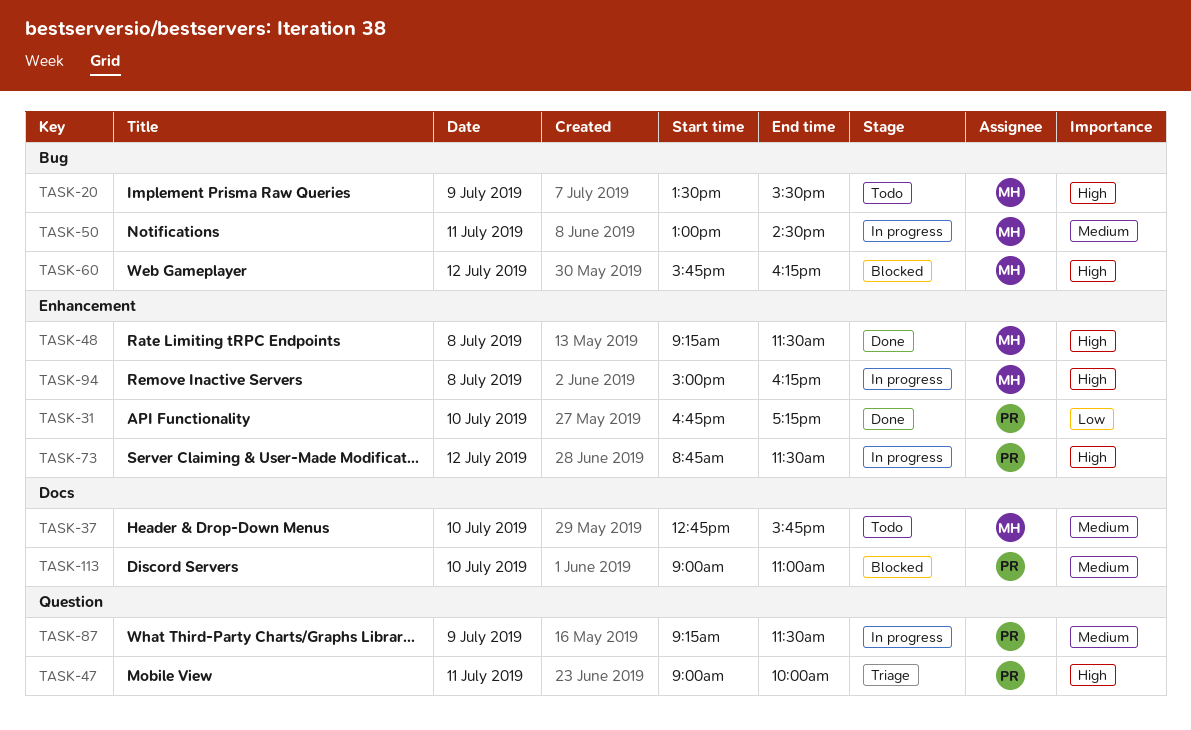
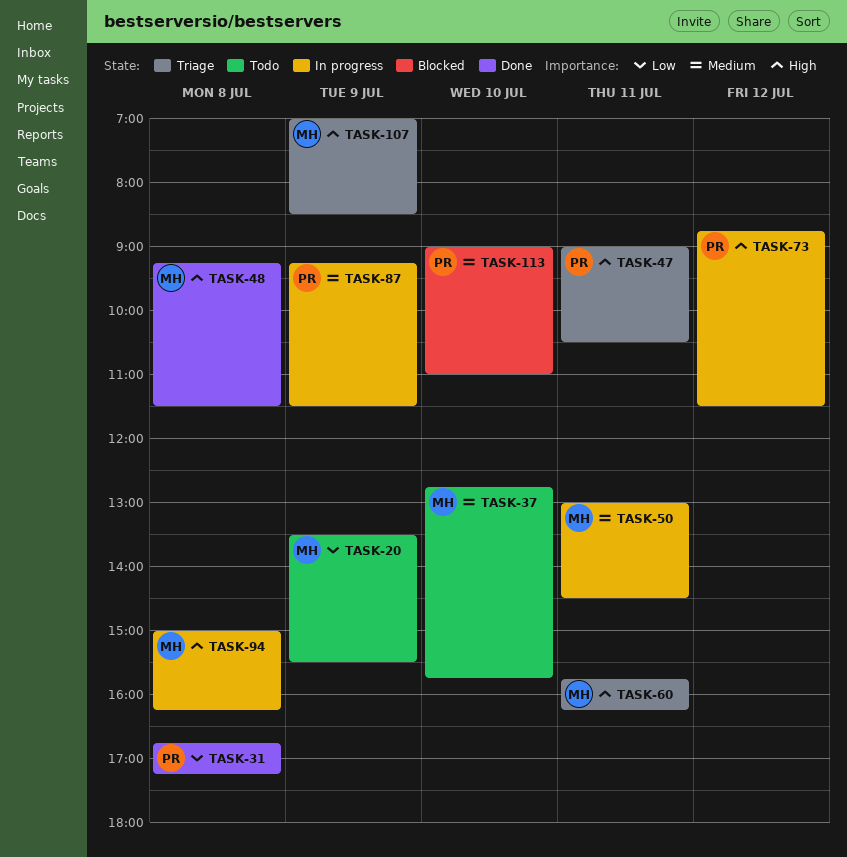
TASK-20, priority: High -> Low
TASK-31, day: Jul 10 -> Jul 8
TASK-47, ends: 10:00 -> 10:30
TASK-60, status: Blocked -> Triage
TASK-60, day: Jul 12 -> Jul 11
TASK-107: none -> present

